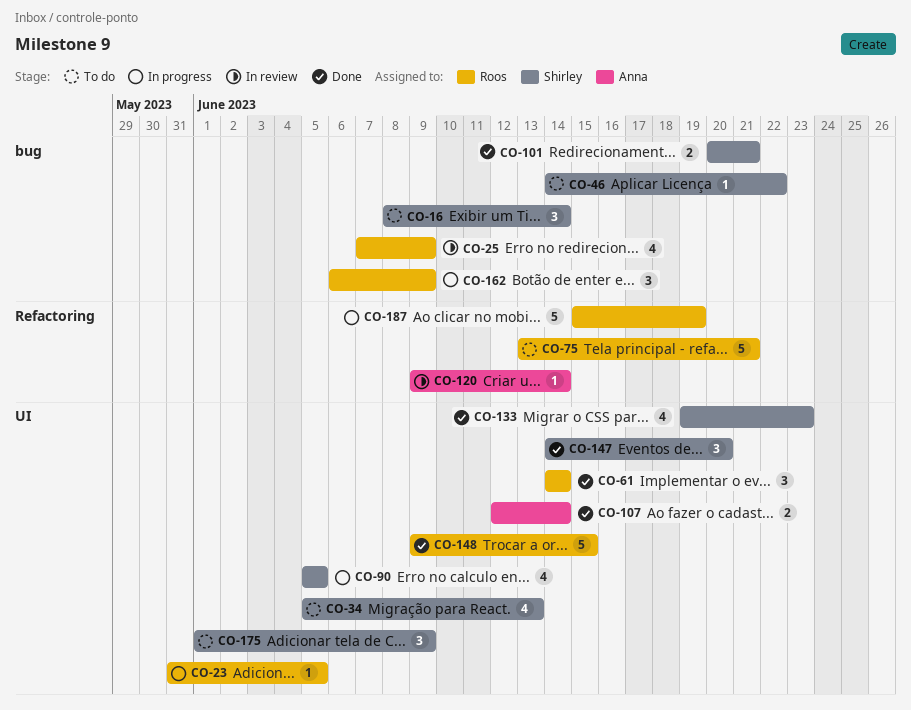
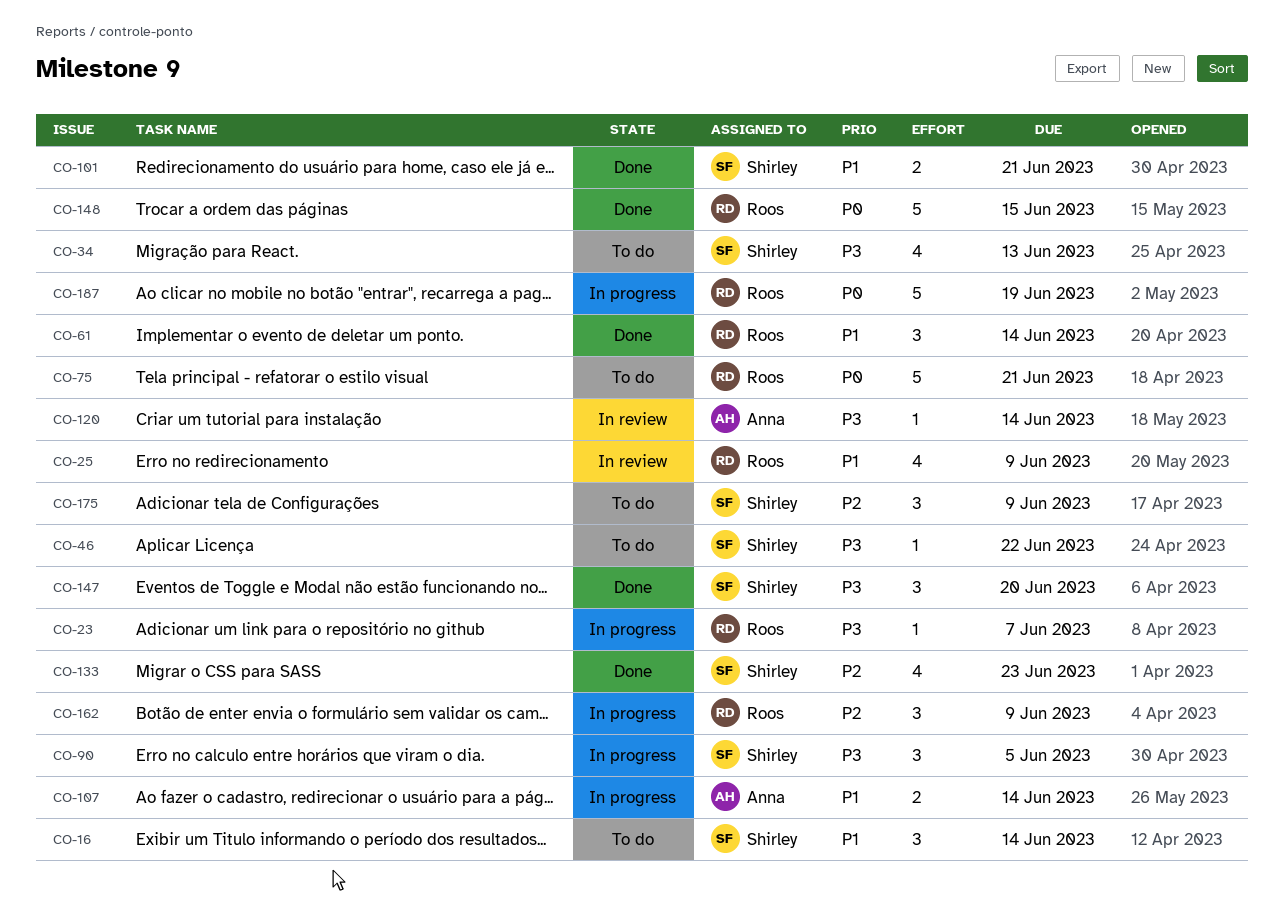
CO-23, due: Jun 5 -> Jun 7
CO-90, estimate: 4 -> 3
CO-107, status: Done -> In progress

